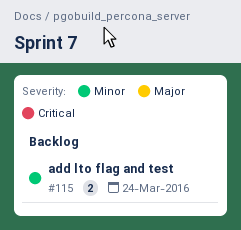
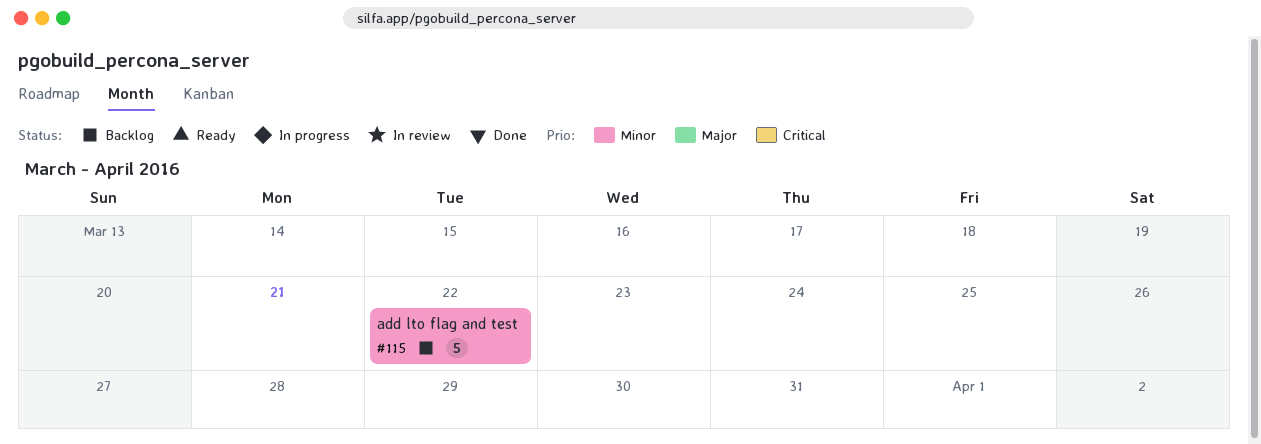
#115, estimate: 2 -> 5
#115, due: Mar 24 -> Mar 22

